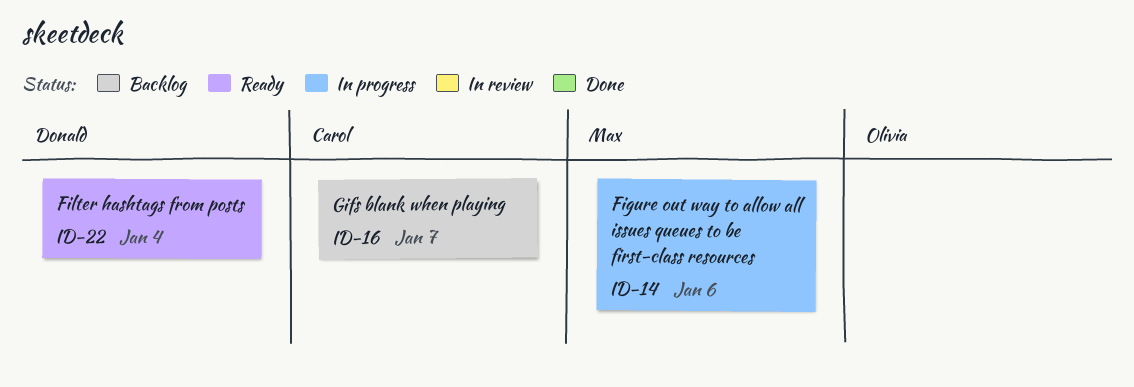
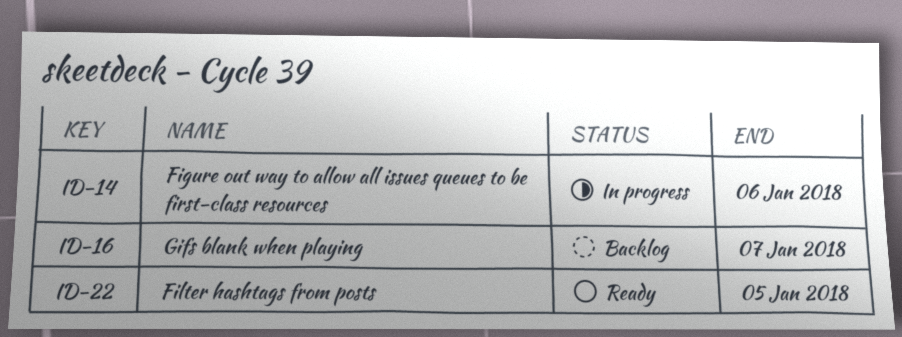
ID-22, due: Jan 4 -> Jan 5

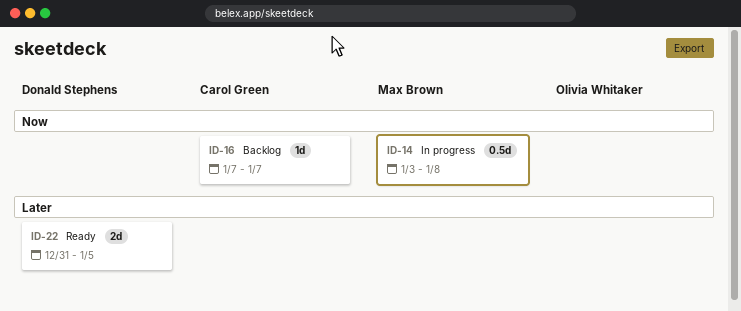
ID-14, due: Jan 6 -> Jan 8

